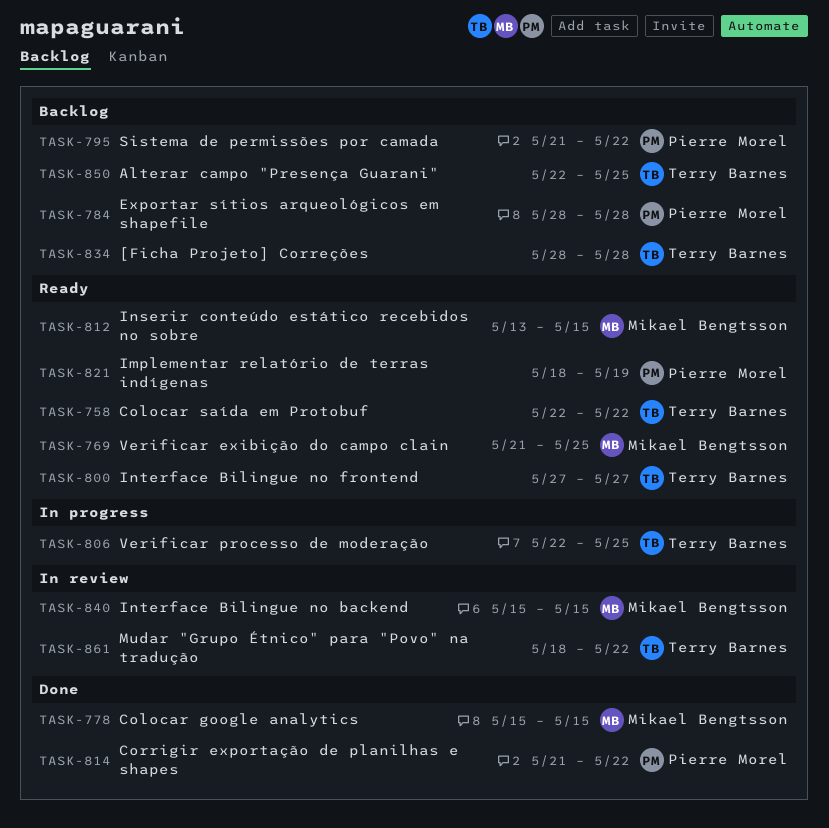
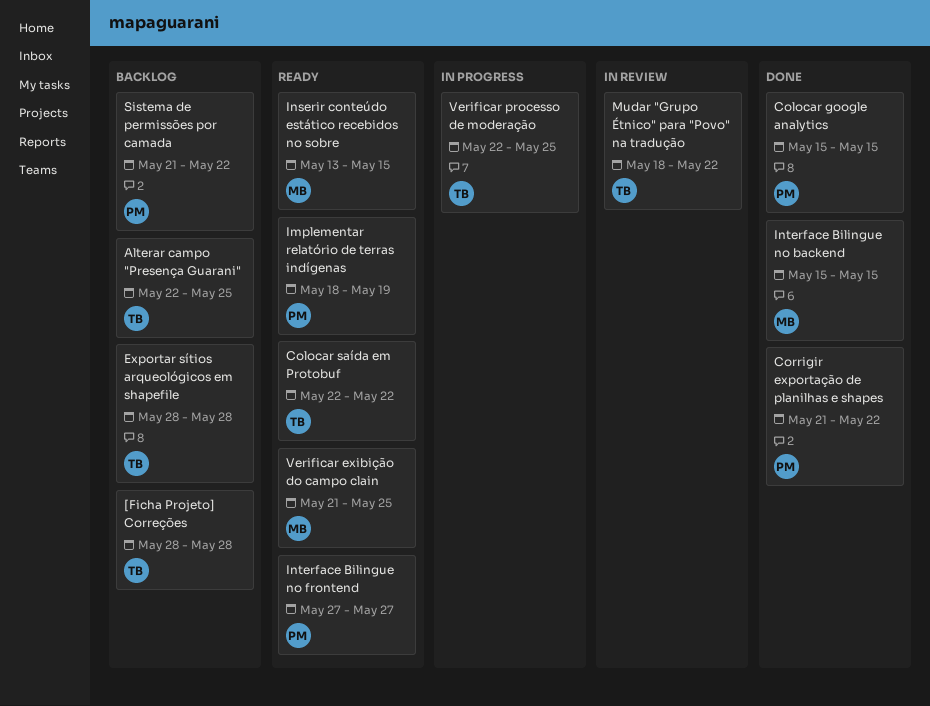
Colocar google analytics, owner: Mikael Bengtsson -> Pierre Morel
Exportar sítios arqueológicos em shapefile, owner: Pierre Morel -> Terry Barnes
Interface Bilingue no backend, status: In review -> Done
Interface Bilingue no frontend, owner: Terry Barnes -> Pierre Morel

